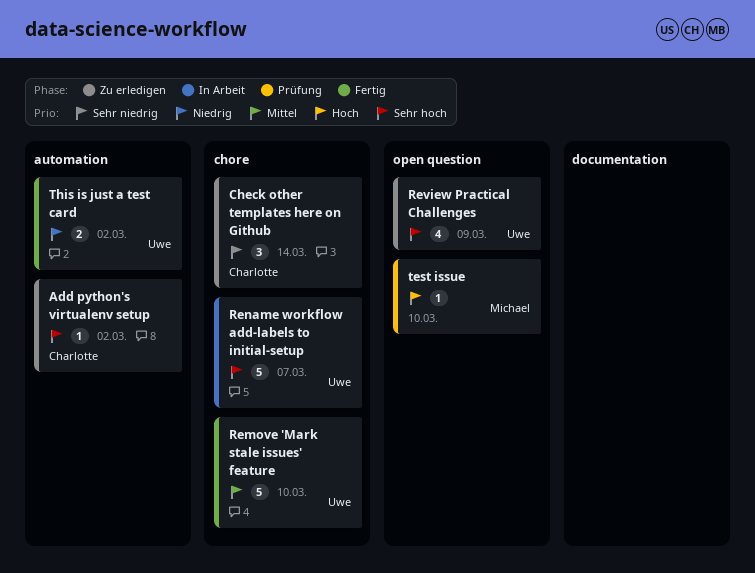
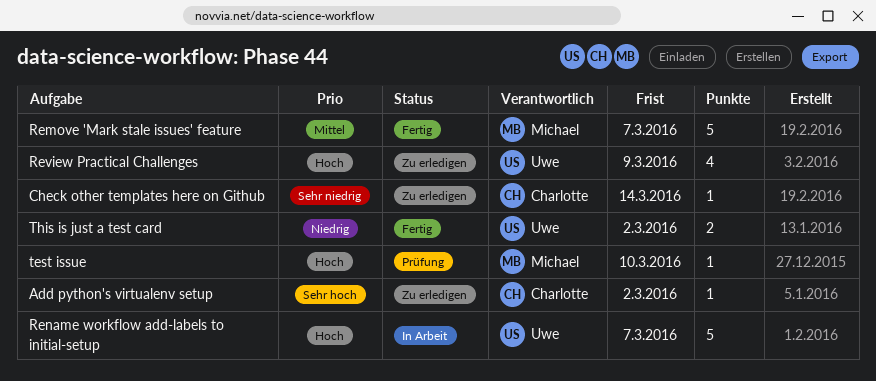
Check other templates here on Github, estimate: 3 -> 1
Remove 'Mark stale issues' feature, owner: Uwe -> Michael
Remove 'Mark stale issues' feature, due: Mar 10 -> Mar 7
Rename workflow add-labels to initial-setup, priority: Sehr hoch -> Hoch
Review Practical Challenges, priority: Sehr hoch -> Hoch

